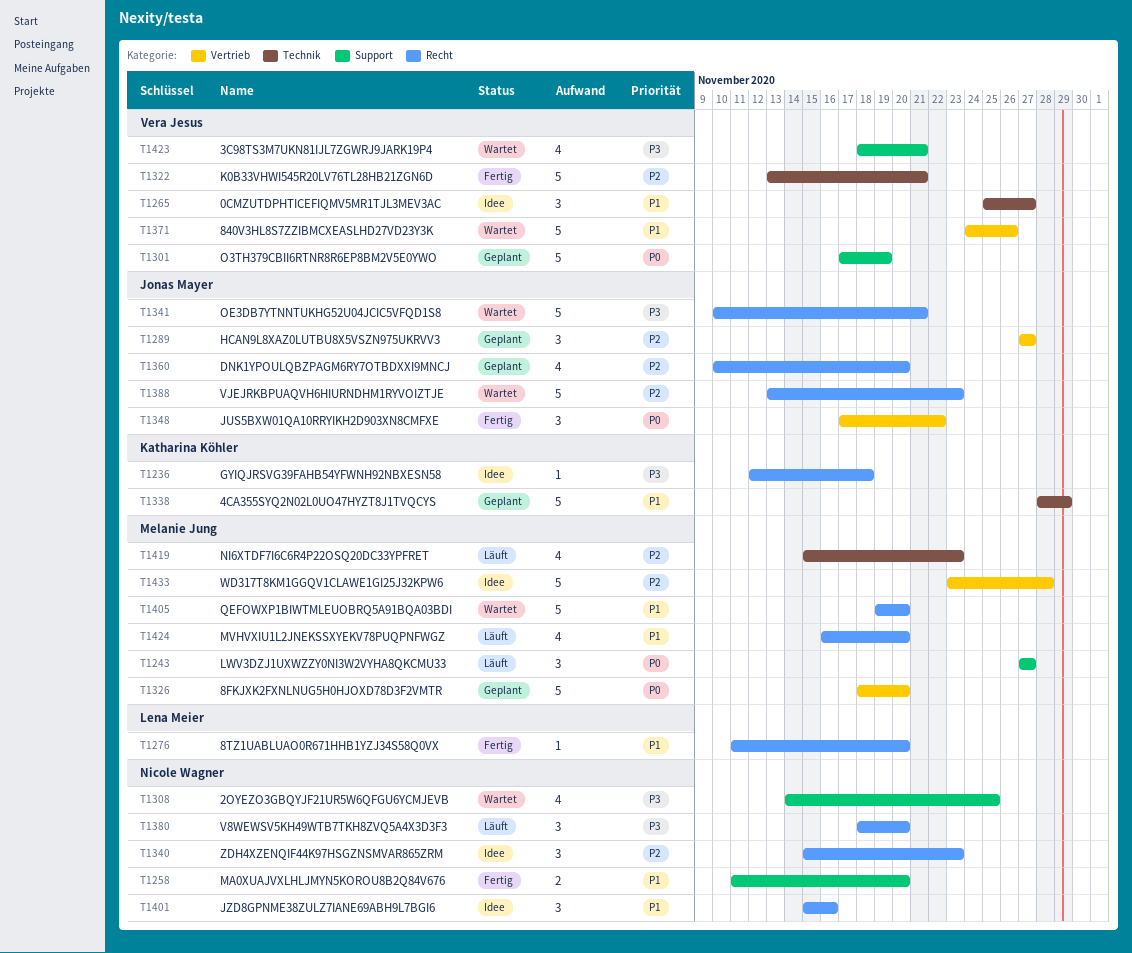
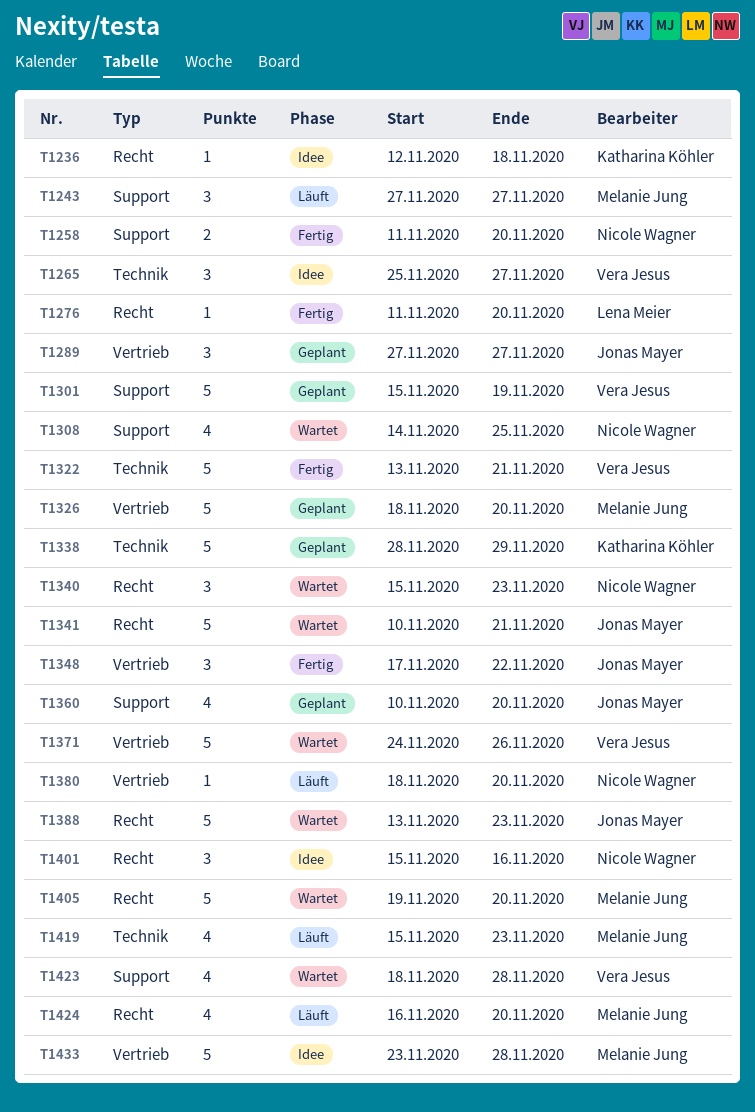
T1301, start: Nov 17 -> Nov 15
T1340, status: Idee -> Wartet
T1360, label: Recht -> Support
T1380, label: Recht -> Vertrieb
T1380, estimate: 3 -> 1
T1423, due: Nov 21 -> Nov 28

